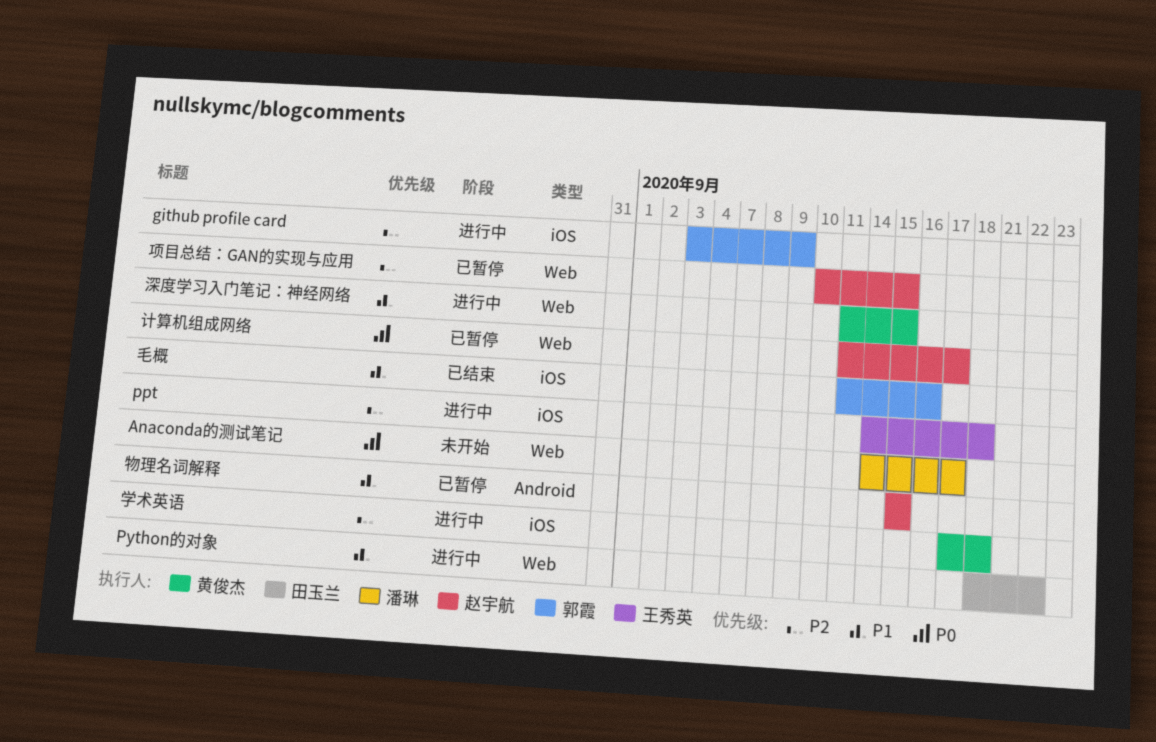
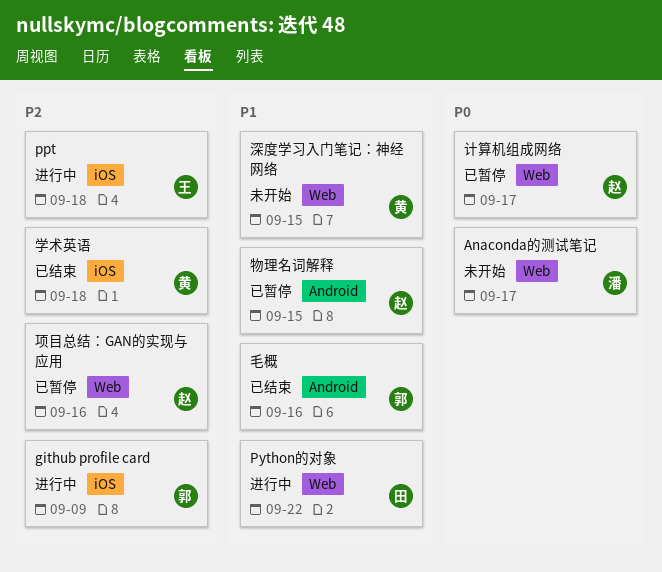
学术英语, status: 进行中 -> 已结束
毛概, label: iOS -> Android
深度学习入门笔记：神经网络, status: 进行中 -> 未开始
项目总结：GAN的实现与应用, due: Sep 15 -> Sep 16

